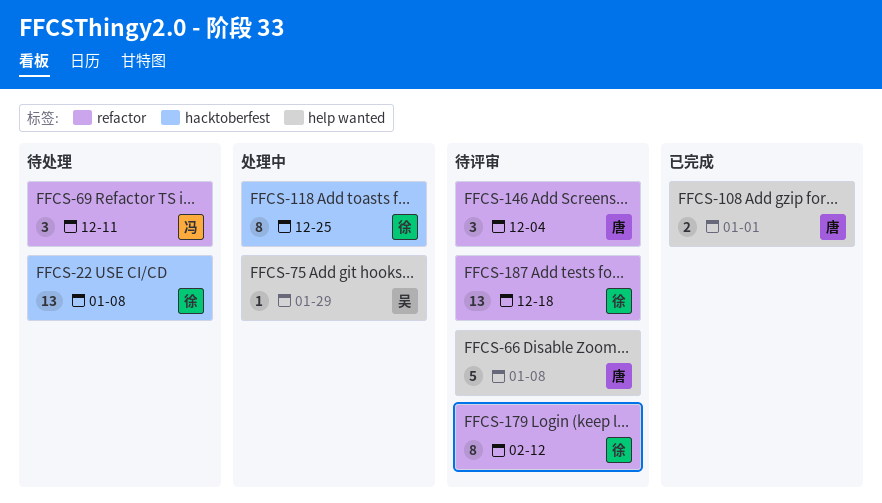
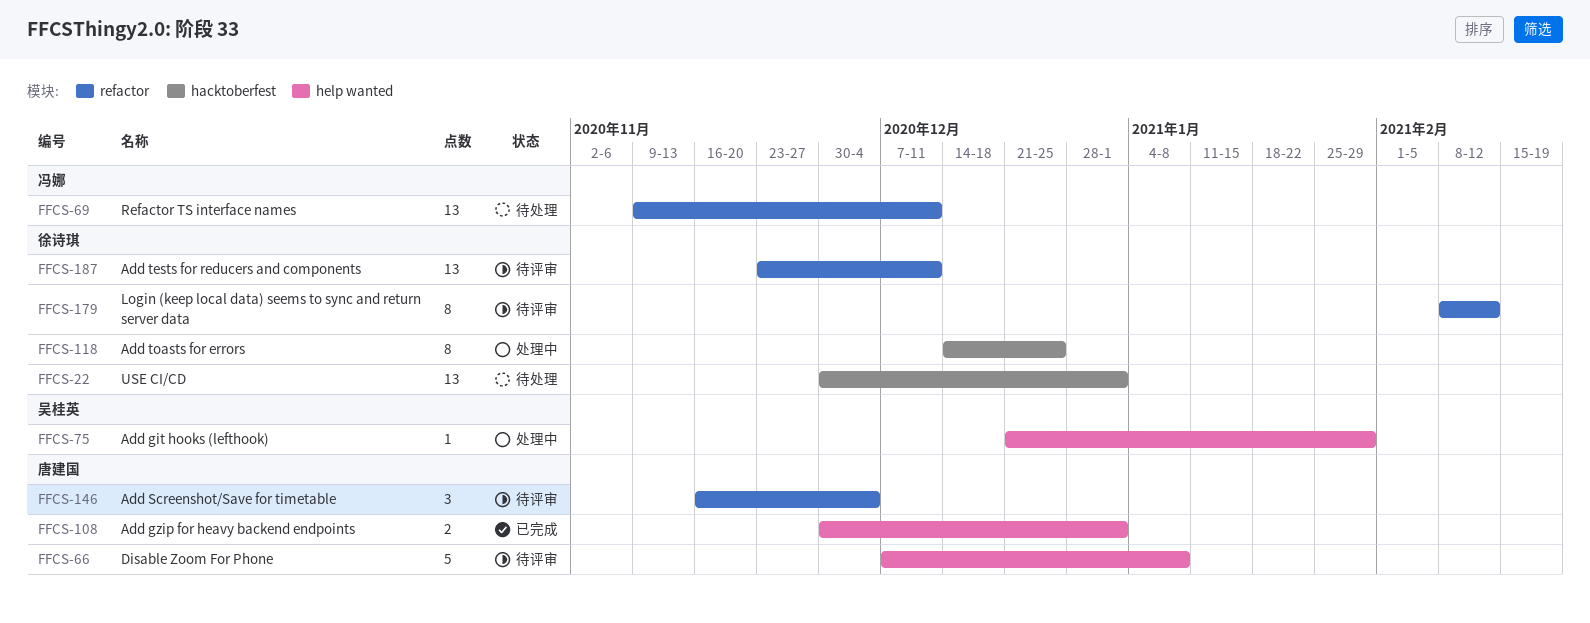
FFCS-22, due: Jan 8 -> Jan 1
FFCS-69, estimate: 3 -> 13
FFCS-187, due: Dec 18 -> Dec 11

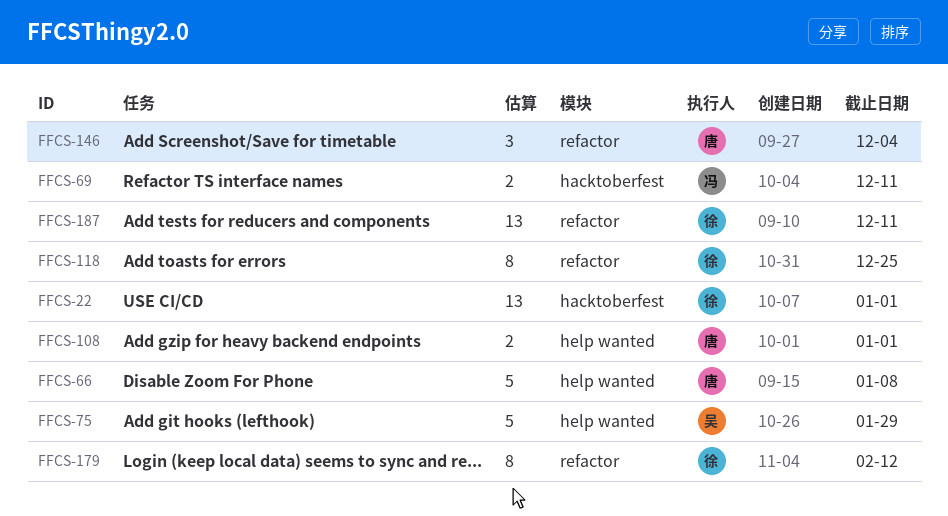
FFCS-69, label: refactor -> hacktoberfest
FFCS-69, estimate: 13 -> 2
FFCS-75, estimate: 1 -> 5
FFCS-118, label: hacktoberfest -> refactor

